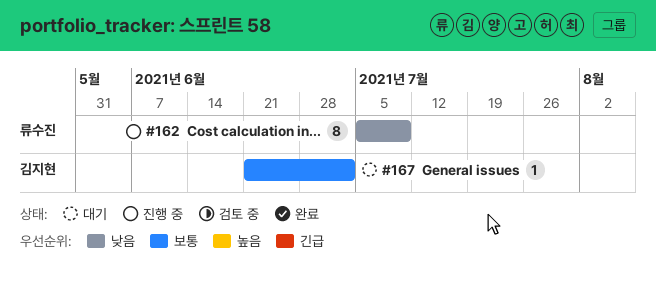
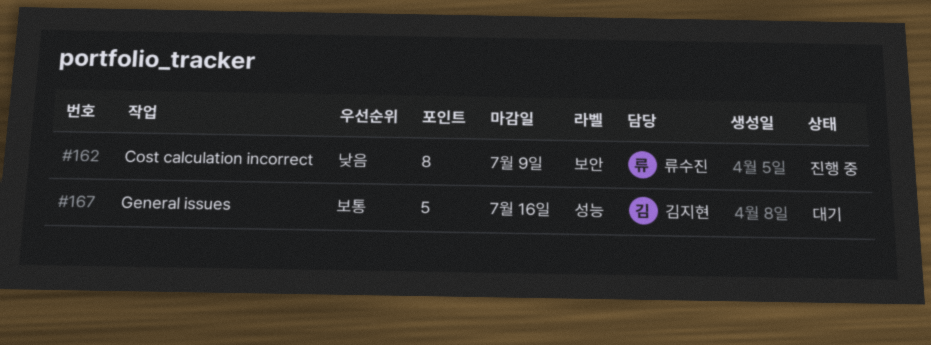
#167, estimate: 1 -> 5
#167, due: Jul 2 -> Jul 16

